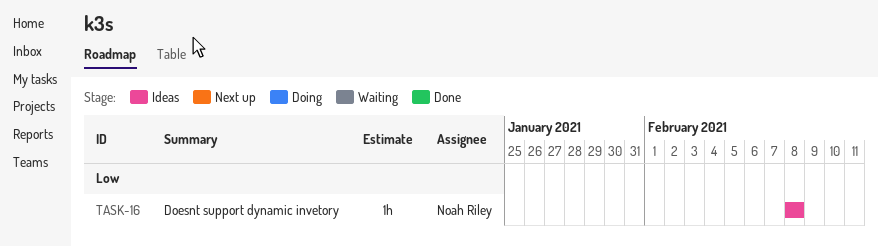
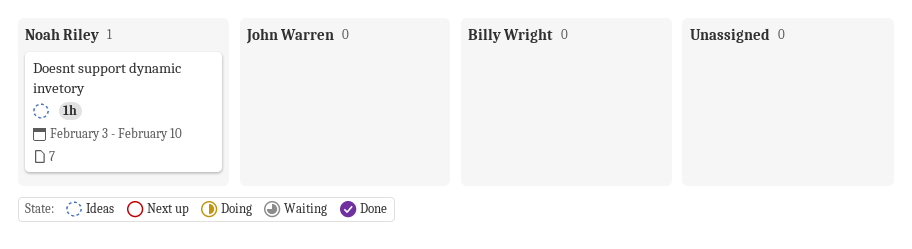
Doesnt support dynamic invetory, start: Feb 8 -> Feb 3
Doesnt support dynamic invetory, due: Feb 8 -> Feb 10

